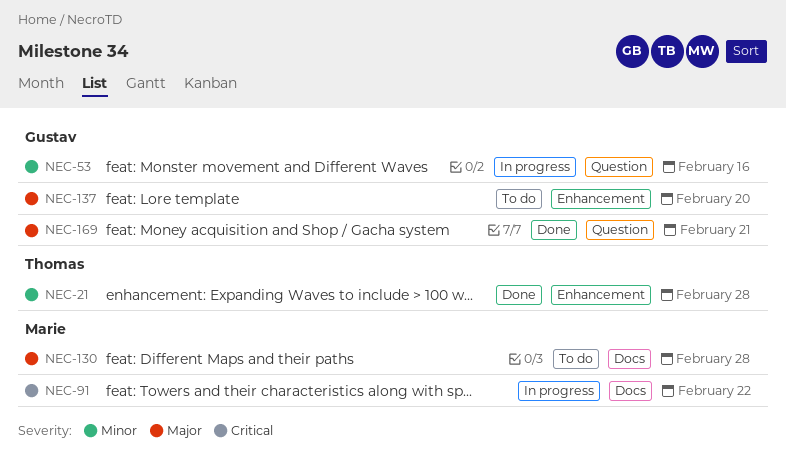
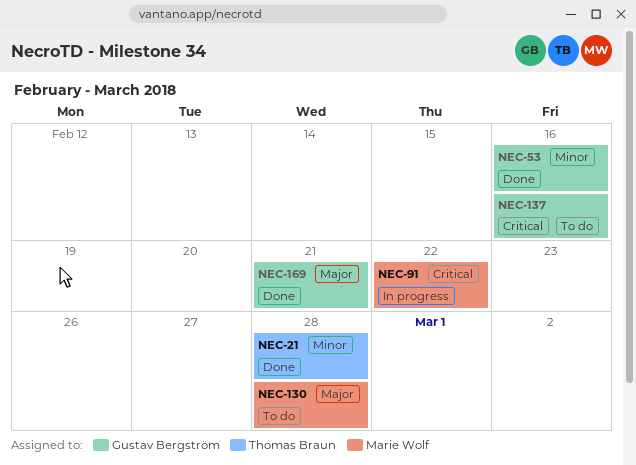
NEC-53, status: In progress -> Done
NEC-137, priority: Major -> Critical
NEC-137, due: Feb 20 -> Feb 16

